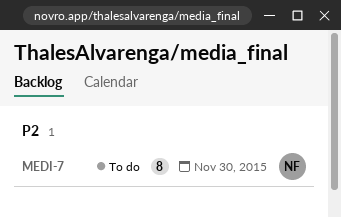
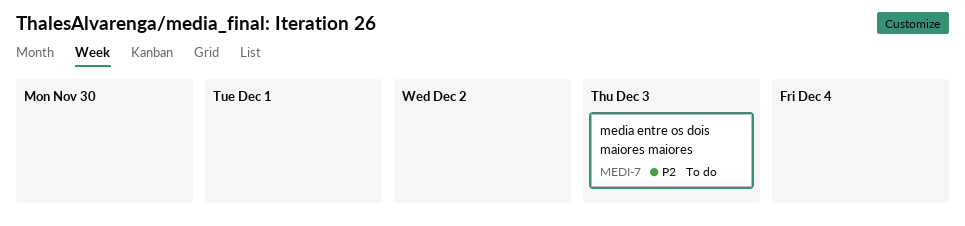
MEDI-7, due: Nov 30 -> Dec 3

